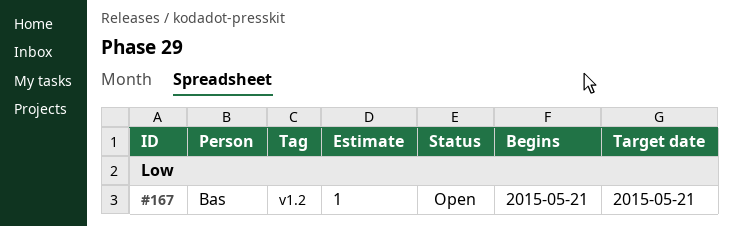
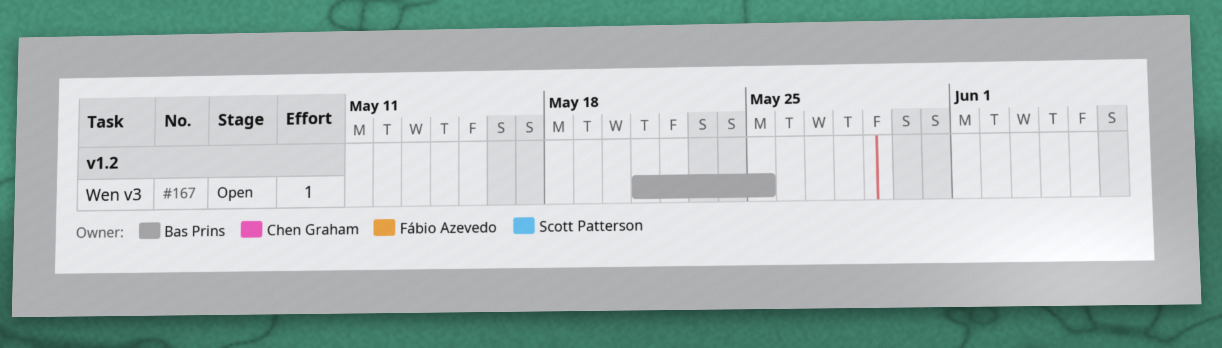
#167, due: May 21 -> May 25

